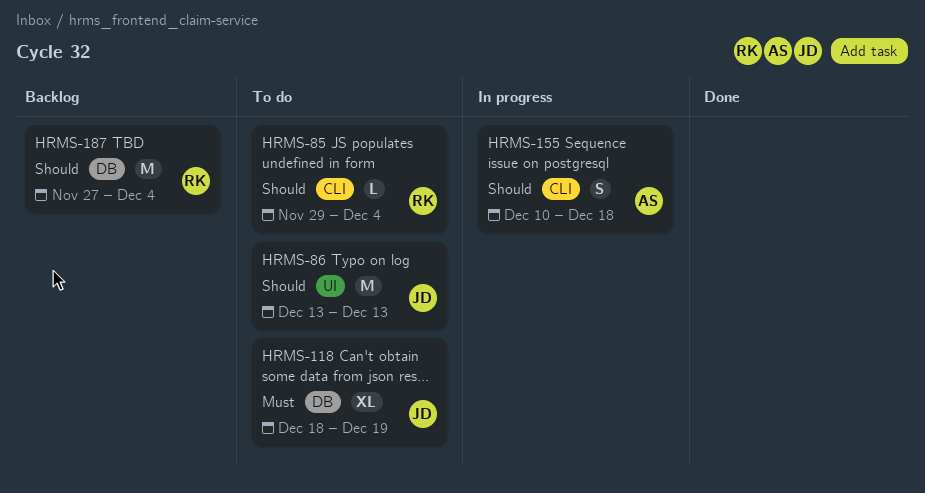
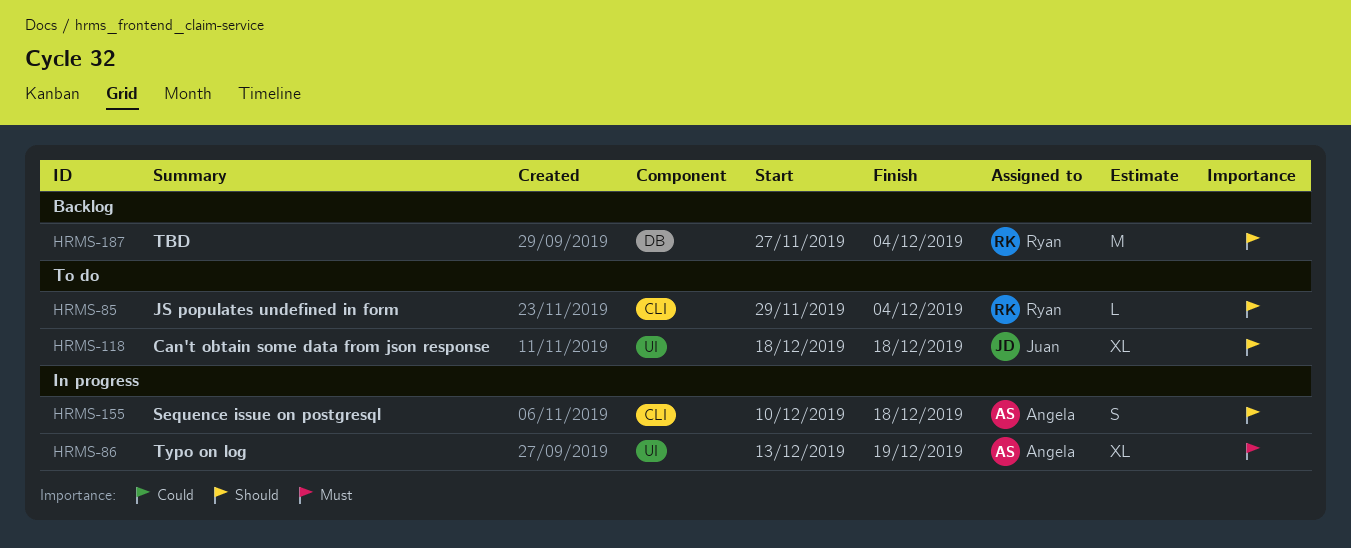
HRMS-86, status: To do -> In progress
HRMS-86, owner: Juan -> Angela
HRMS-86, priority: Should -> Must
HRMS-86, estimate: M -> XL
HRMS-86, due: Dec 13 -> Dec 19
HRMS-118, priority: Must -> Should
HRMS-118, label: DB -> UI
HRMS-118, due: Dec 19 -> Dec 18

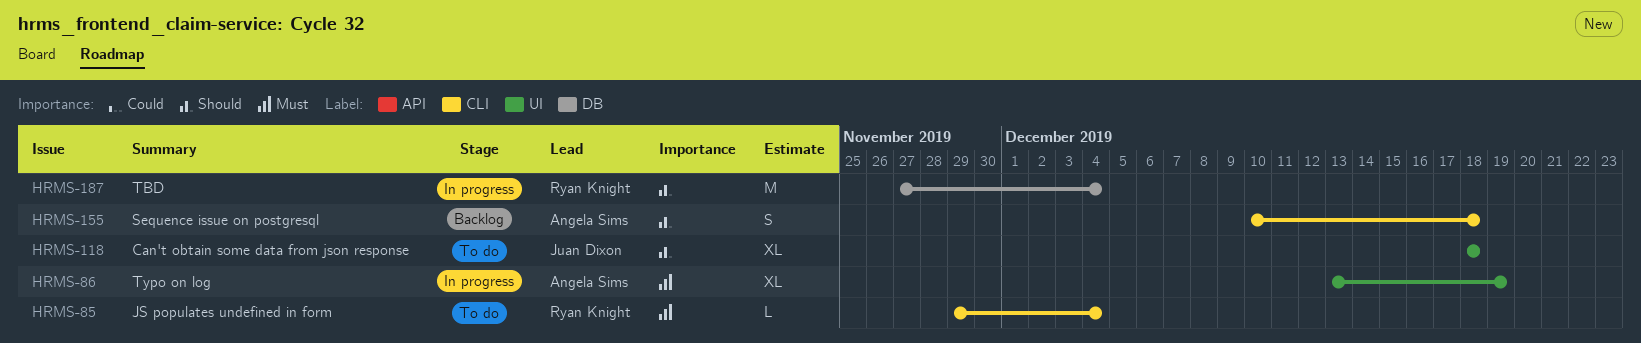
HRMS-85, priority: Should -> Must
HRMS-155, status: In progress -> Backlog
HRMS-187, status: Backlog -> In progress

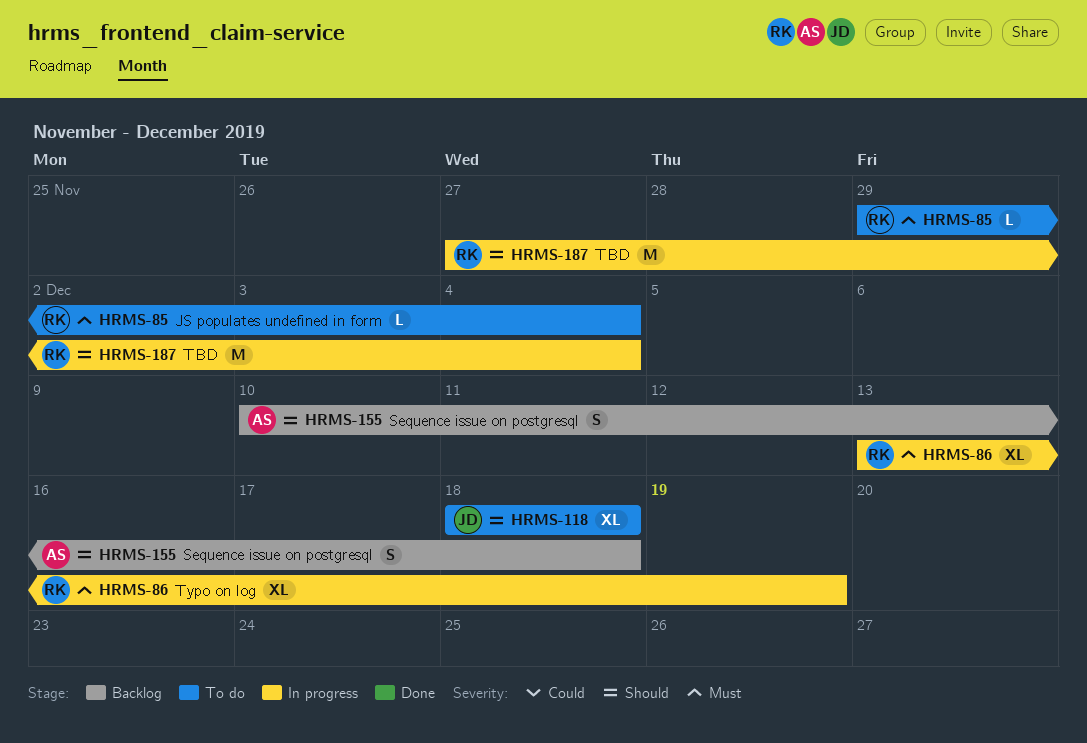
HRMS-86, owner: Angela Sims -> Ryan Knight

